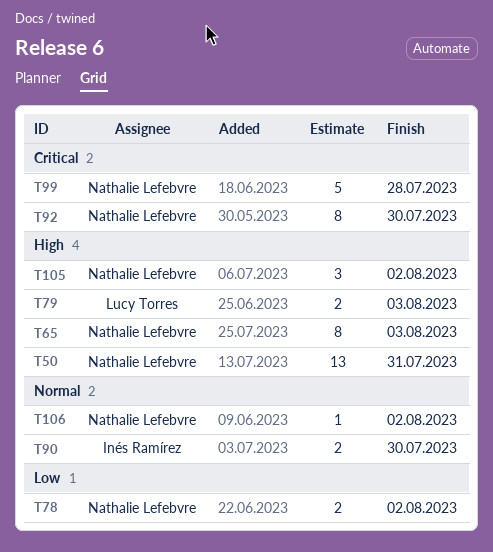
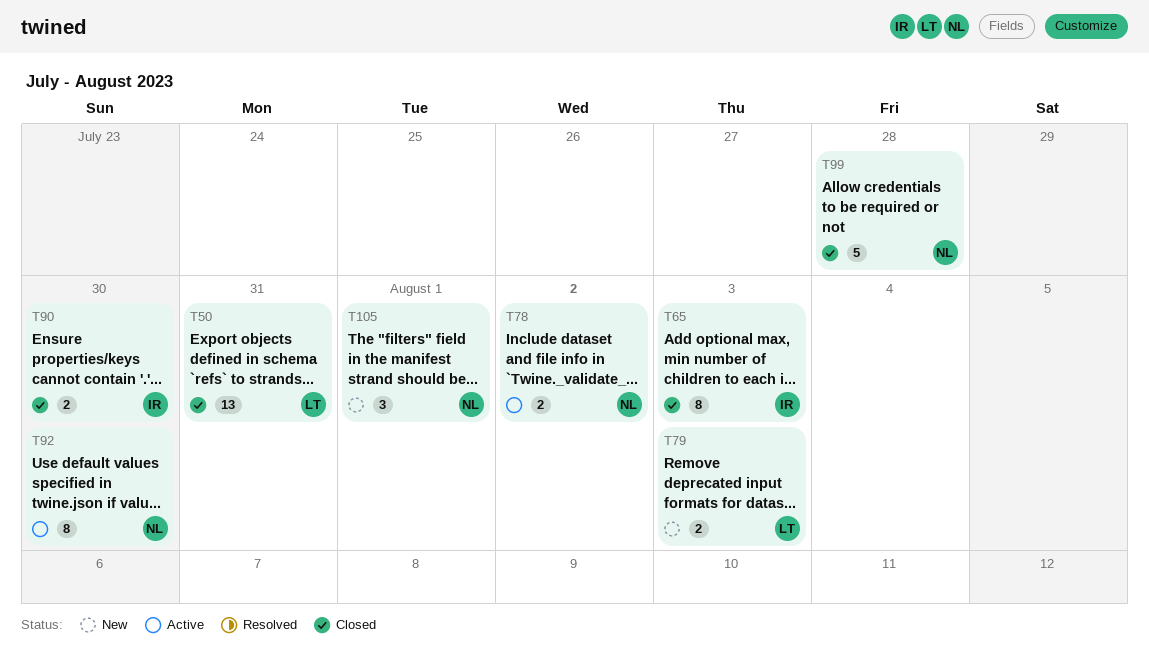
T50, owner: Nathalie Lefebvre -> Lucy Torres
T65, owner: Nathalie Lefebvre -> Inés Ramírez
T105, due: Aug 2 -> Aug 1
T106: present -> none

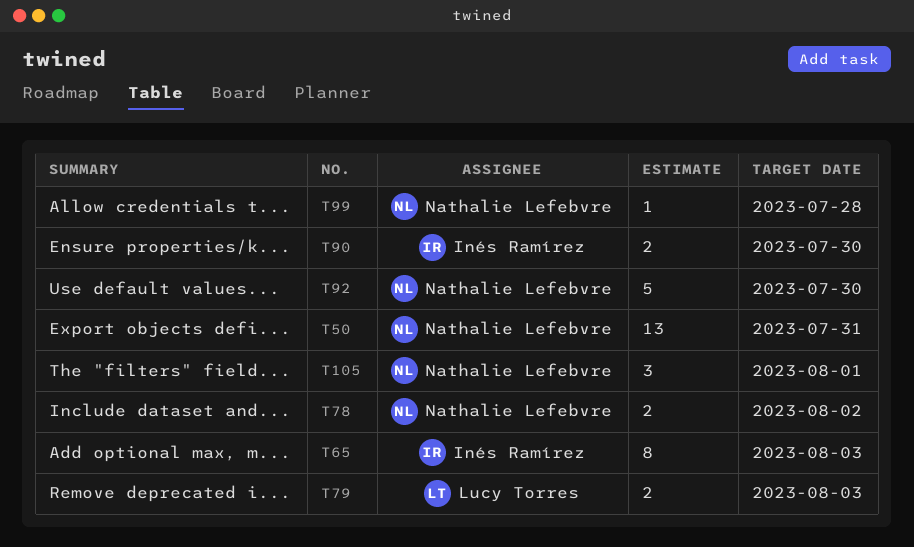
T50, owner: Lucy Torres -> Nathalie Lefebvre
T92, estimate: 8 -> 5
T99, estimate: 5 -> 1

